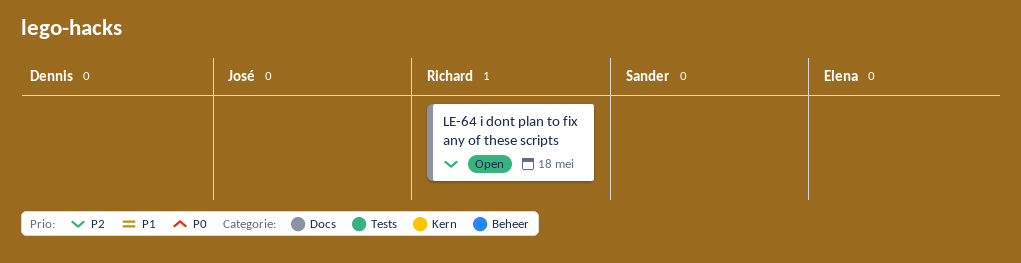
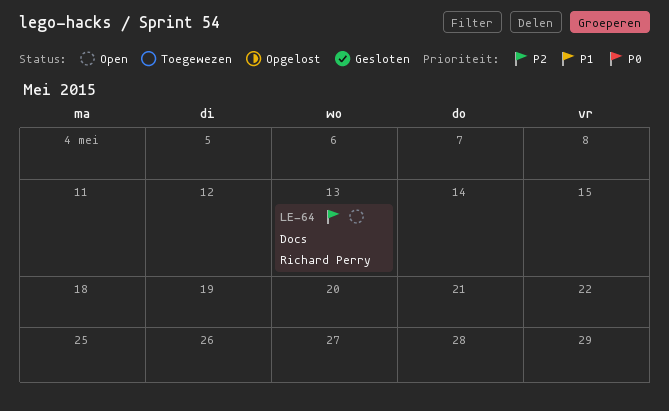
LE-64, due: May 18 -> May 13

